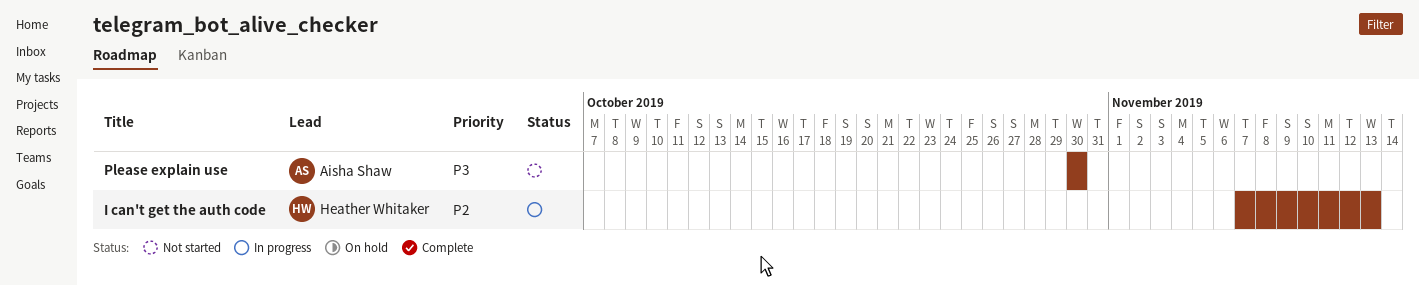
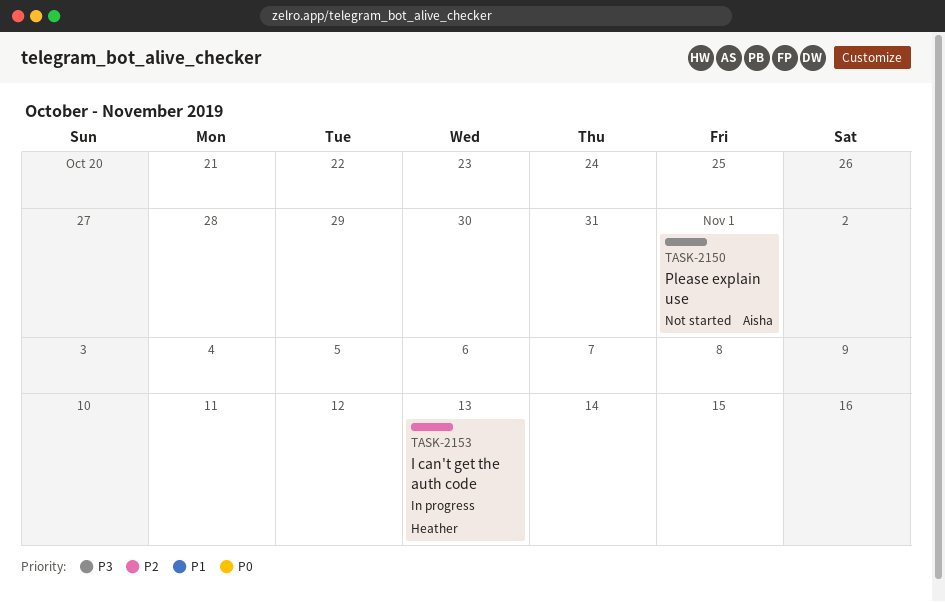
Please explain use, due: Oct 30 -> Nov 1

